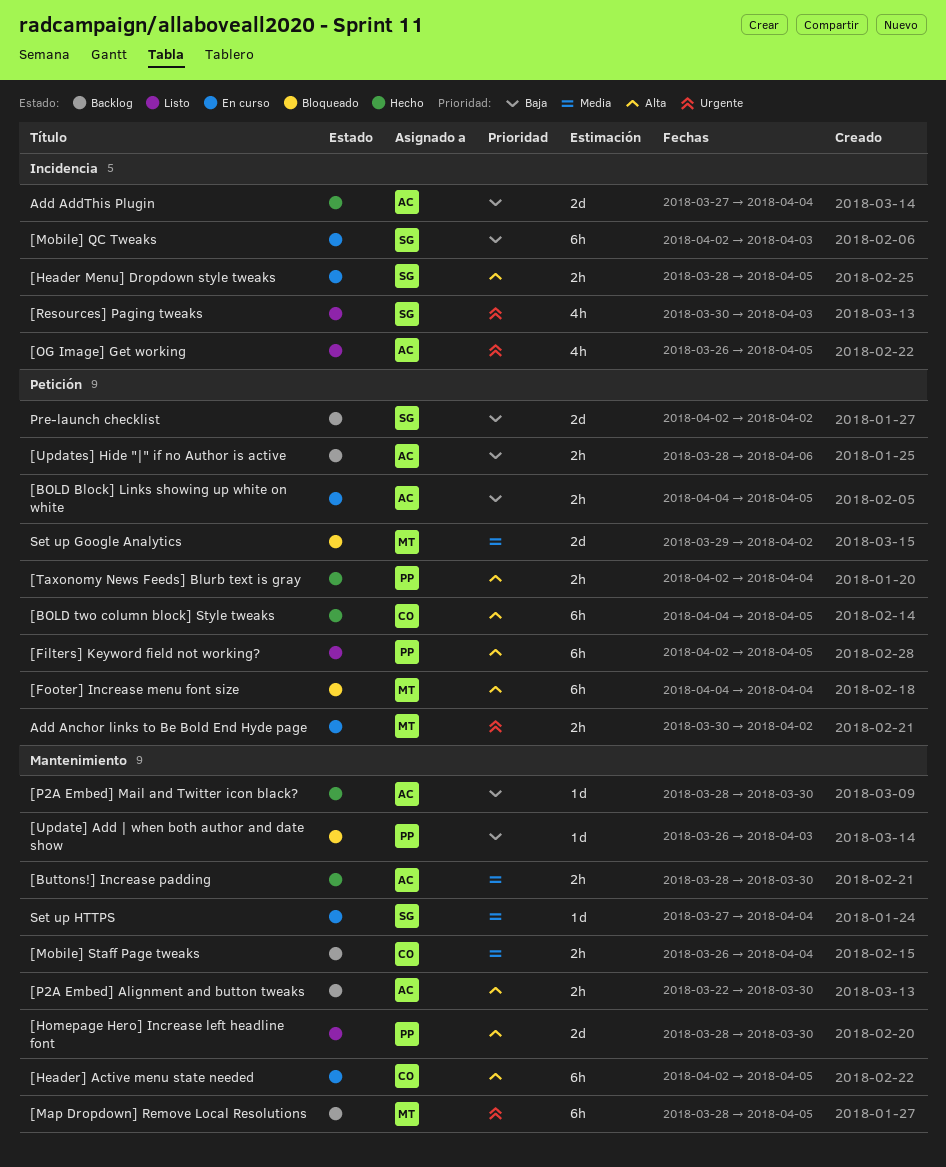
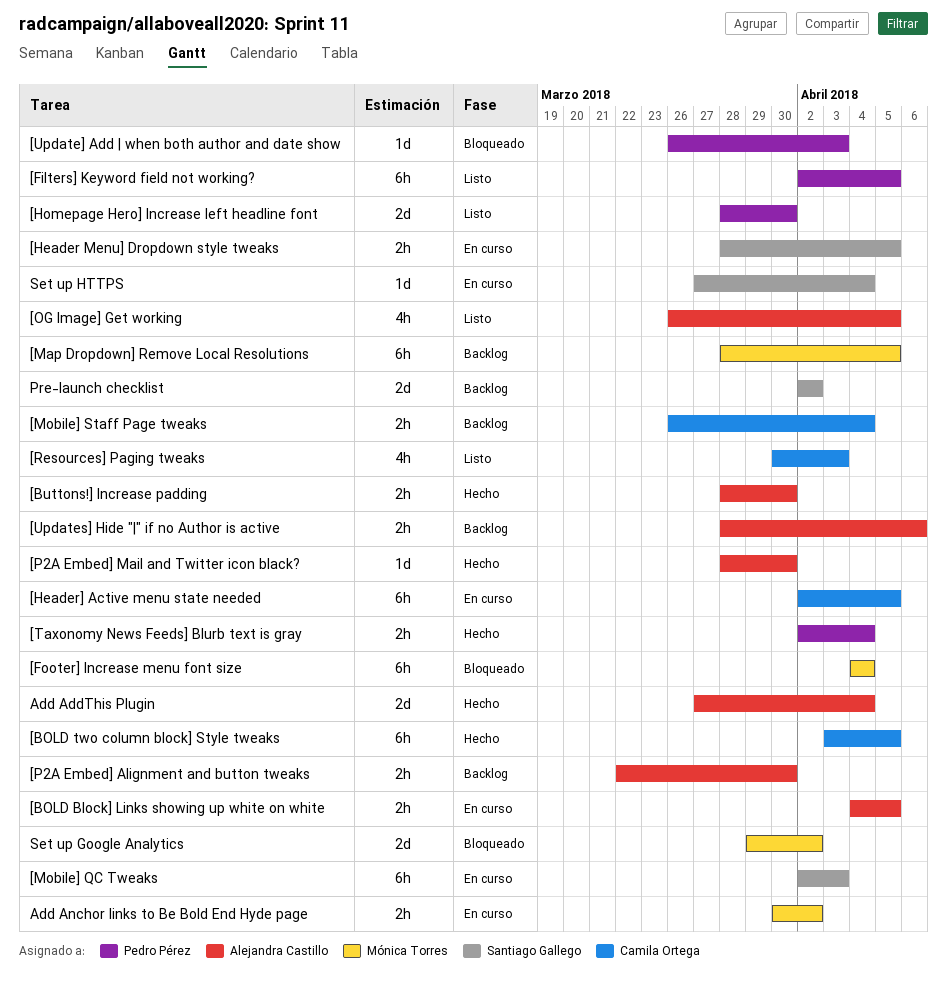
[BOLD two column block] Style tweaks, start: Apr 4 -> Apr 3
[Resources] Paging tweaks, owner: Santiago Gallego -> Camila Ortega

